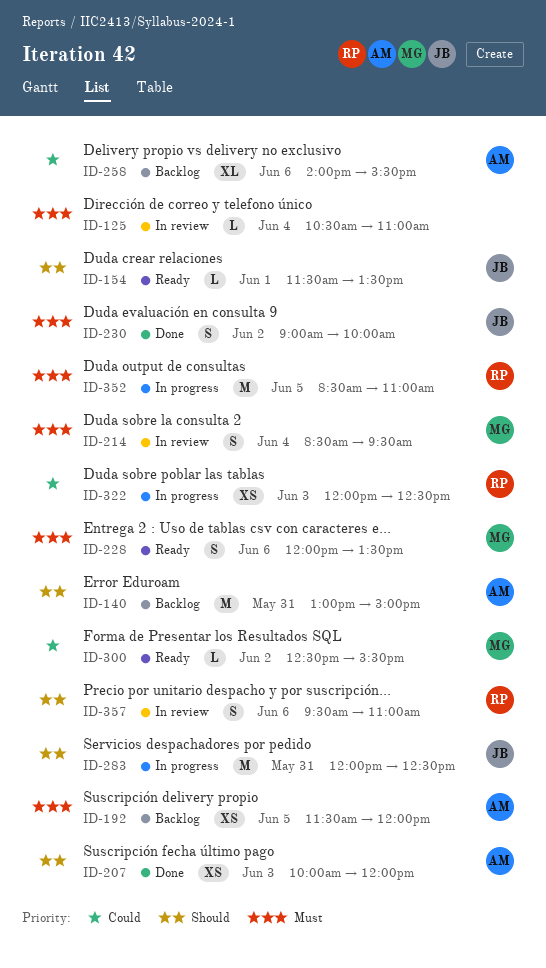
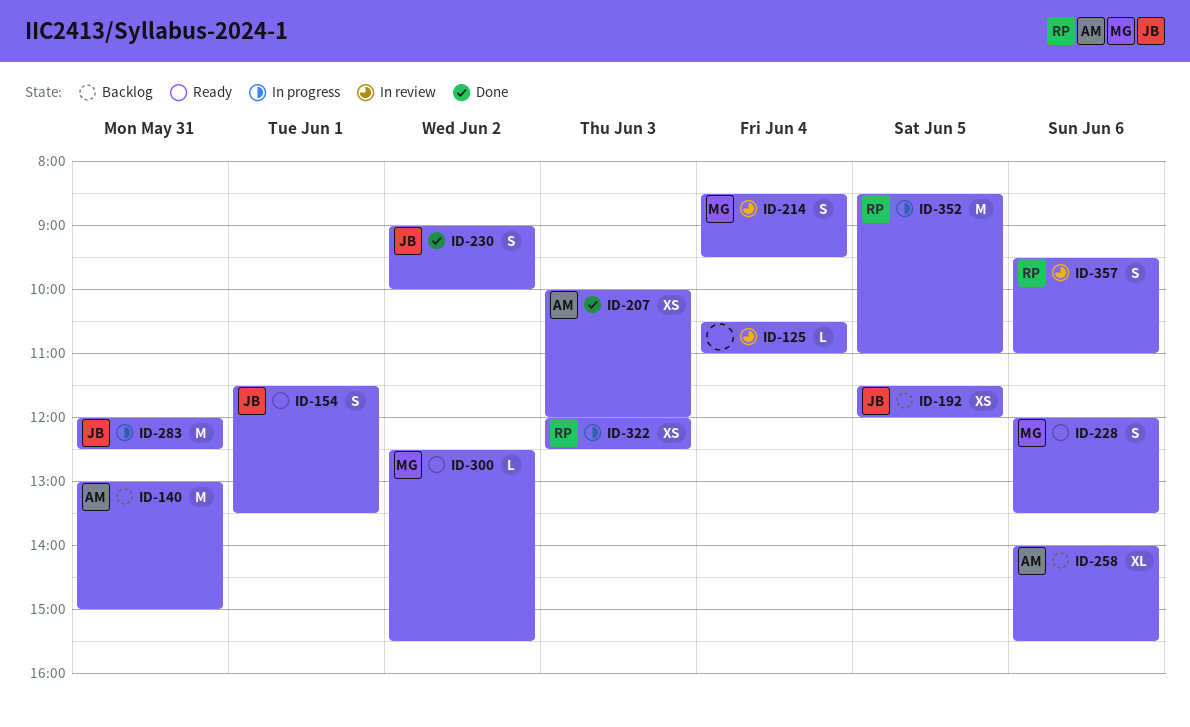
ID-154, estimate: L -> S
ID-192, owner: AM -> JB

